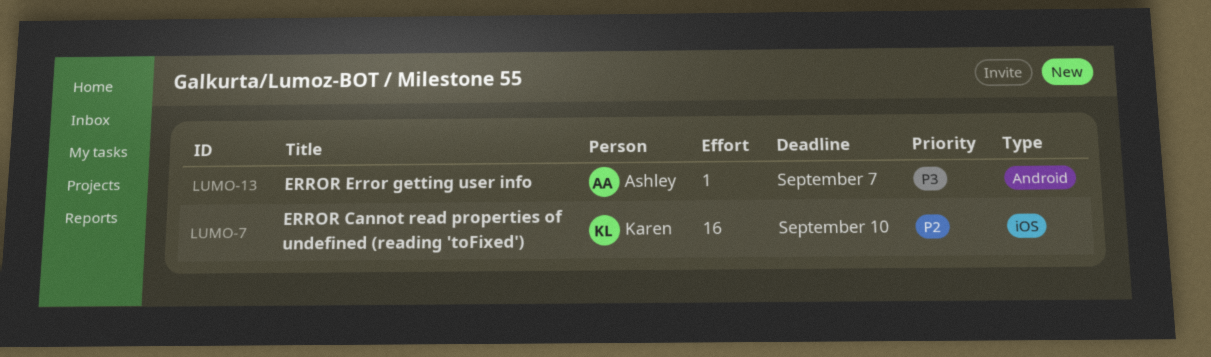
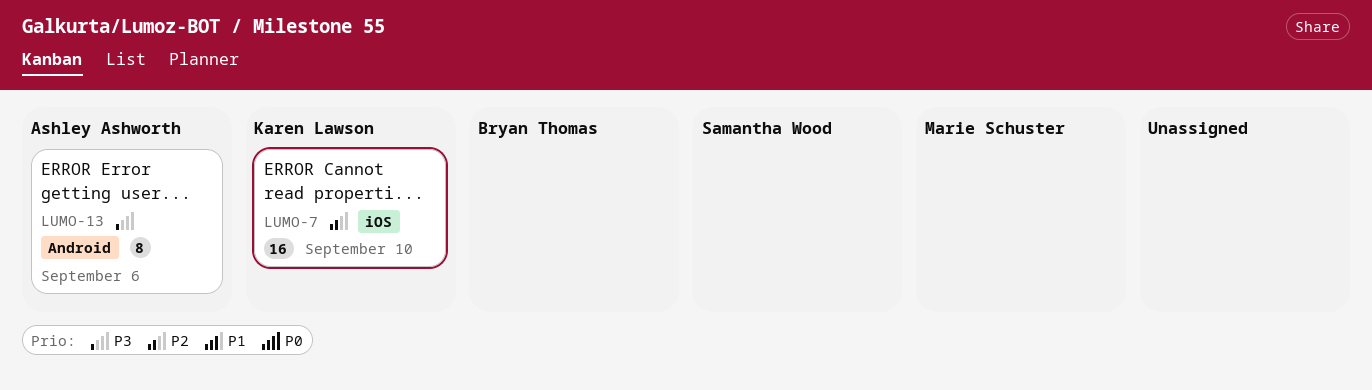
LUMO-13, estimate: 1 -> 8
LUMO-13, due: Sep 7 -> Sep 6

